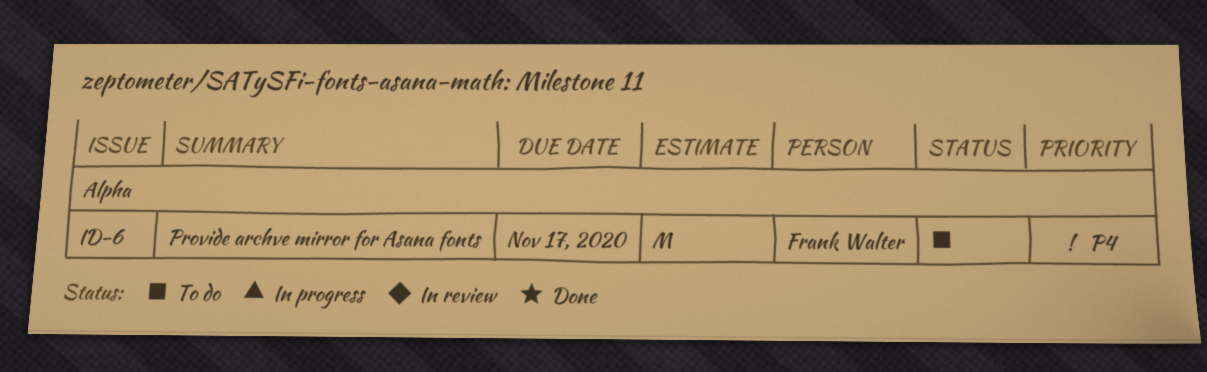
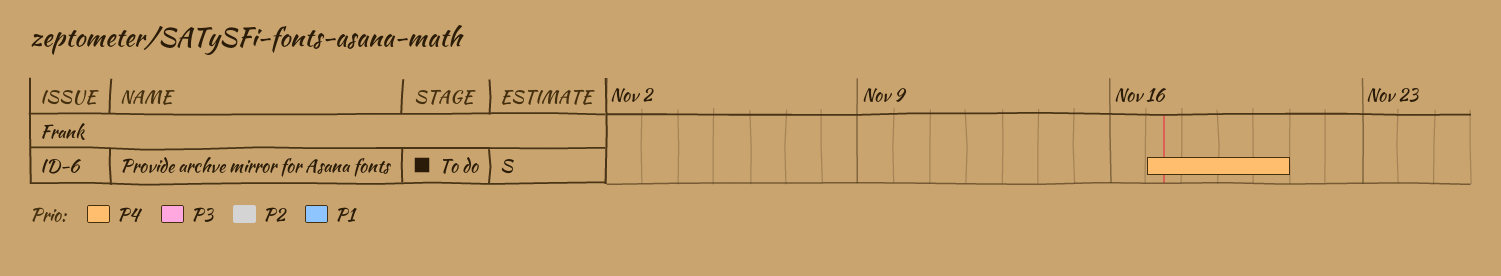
ID-6, estimate: M -> S
ID-6, due: Nov 17 -> Nov 20

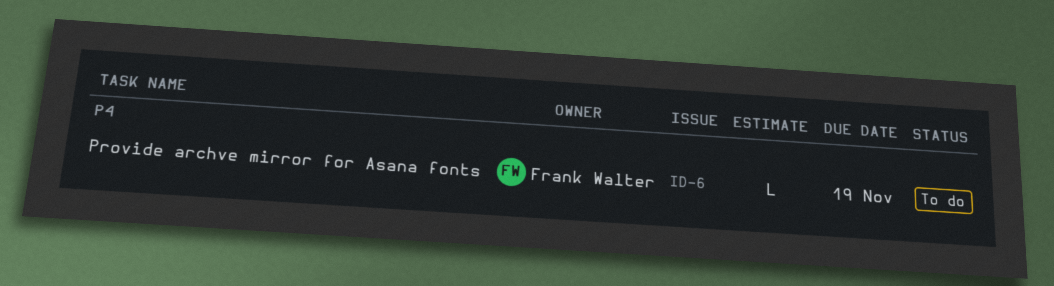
ID-6, estimate: S -> L
ID-6, due: Nov 20 -> Nov 19

